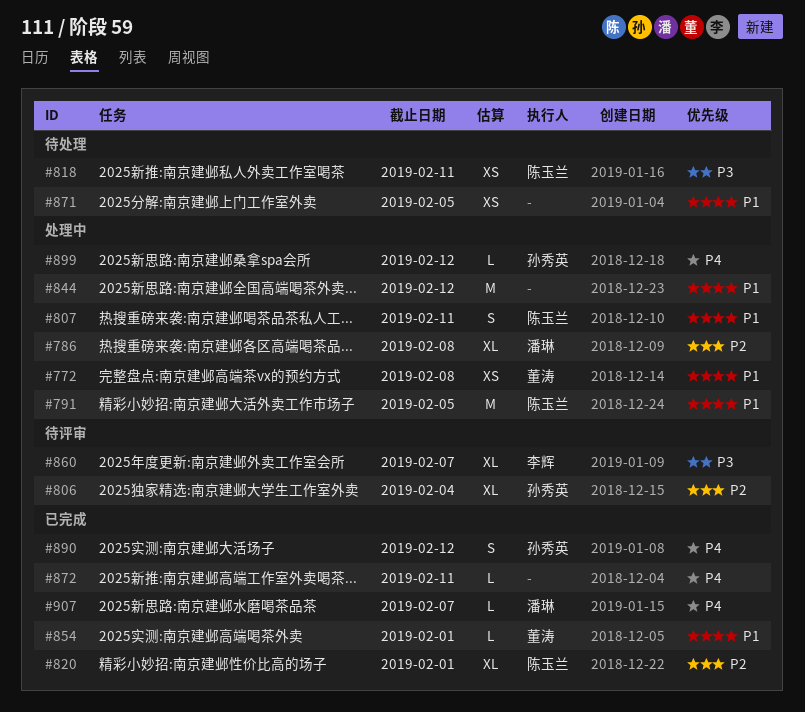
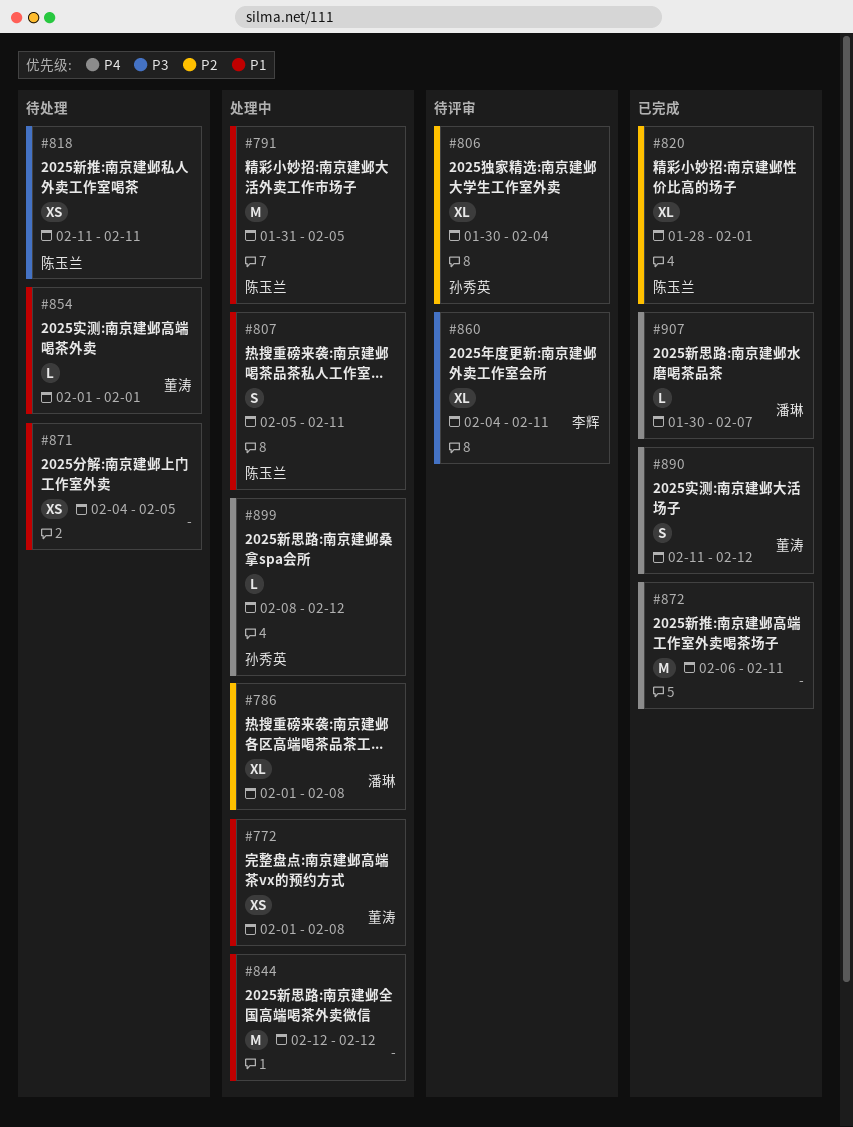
#854, status: 已完成 -> 待处理
#860, due: Feb 7 -> Feb 11
#872, estimate: L -> M
#890, owner: 孙秀英 -> 董涛

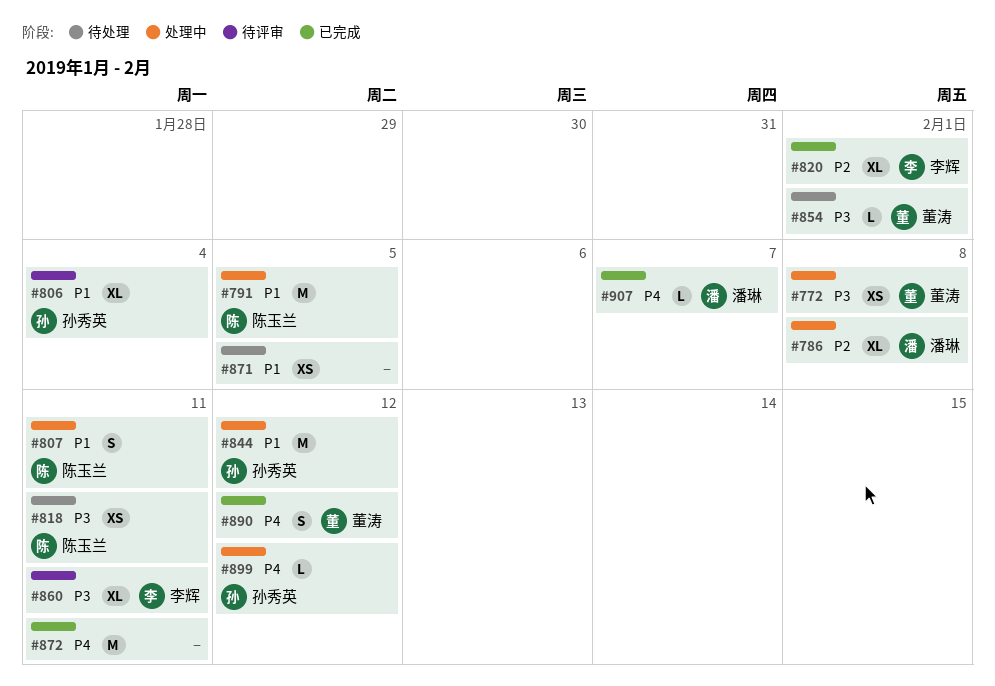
#772, priority: P1 -> P3
#806, priority: P2 -> P1
#820, owner: 陈玉兰 -> 李辉
#844, owner: none -> 孙秀英
#854, priority: P1 -> P3

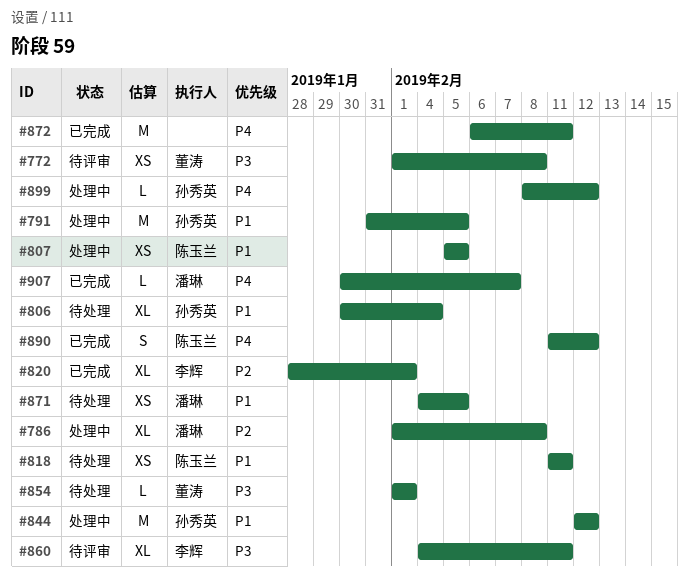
#772, status: 处理中 -> 待评审
#791, owner: 陈玉兰 -> 孙秀英
#806, status: 待评审 -> 待处理
#807, estimate: S -> XS
#807, due: Feb 11 -> Feb 5
#818, priority: P3 -> P1
#871, owner: none -> 潘琳
#890, owner: 董涛 -> 陈玉兰

